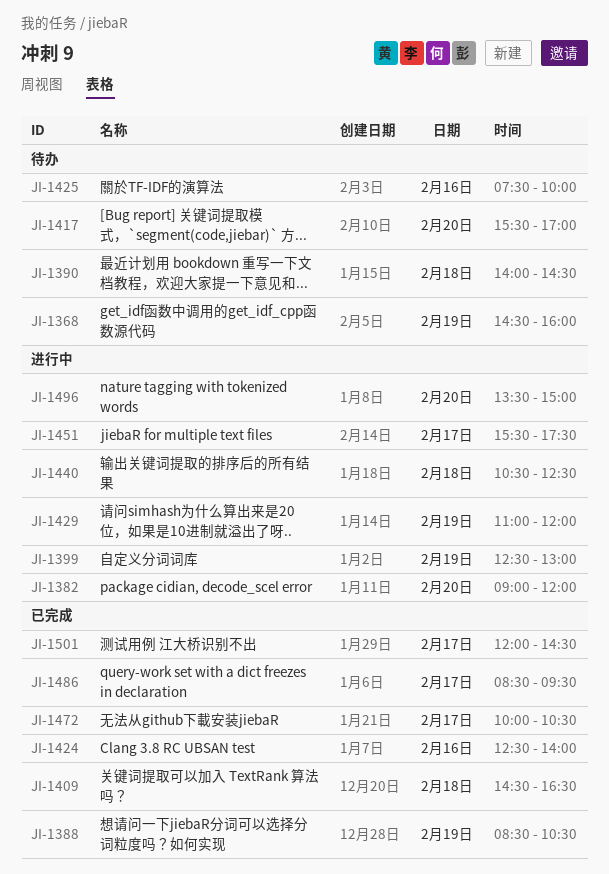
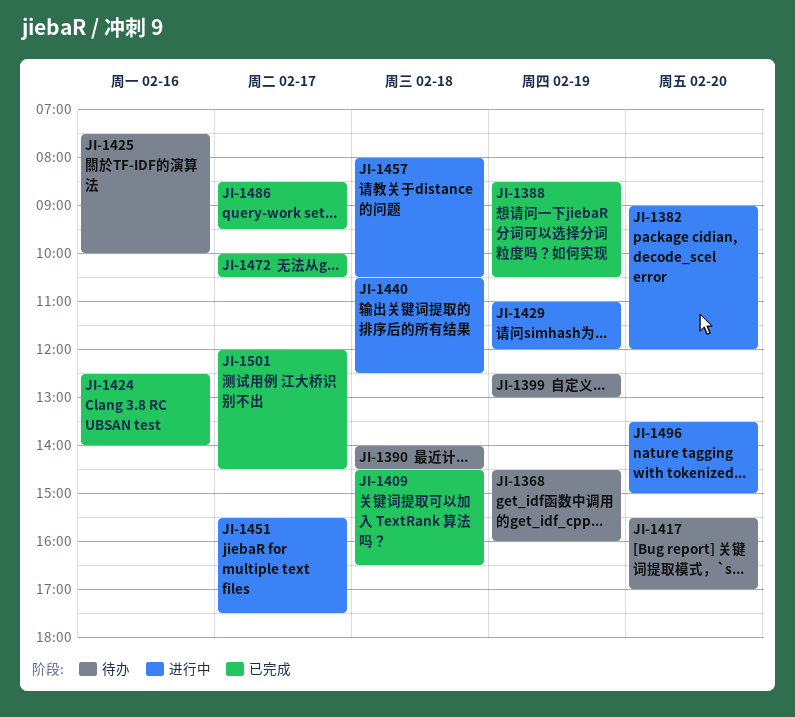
JI-1399, status: 进行中 -> 待办
JI-1457: none -> present

